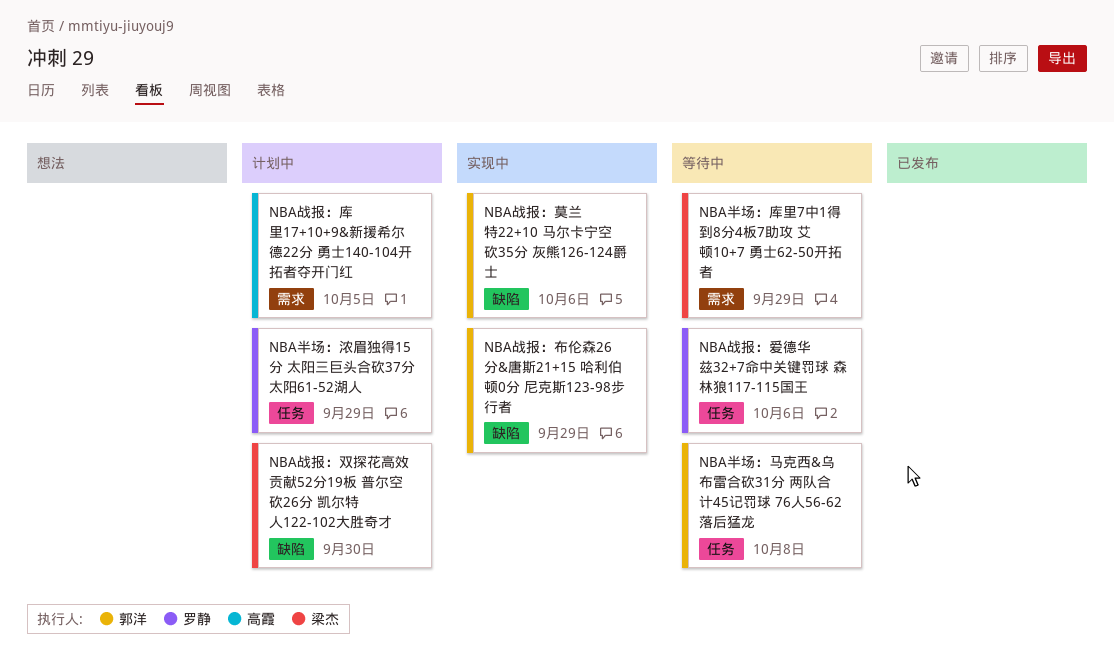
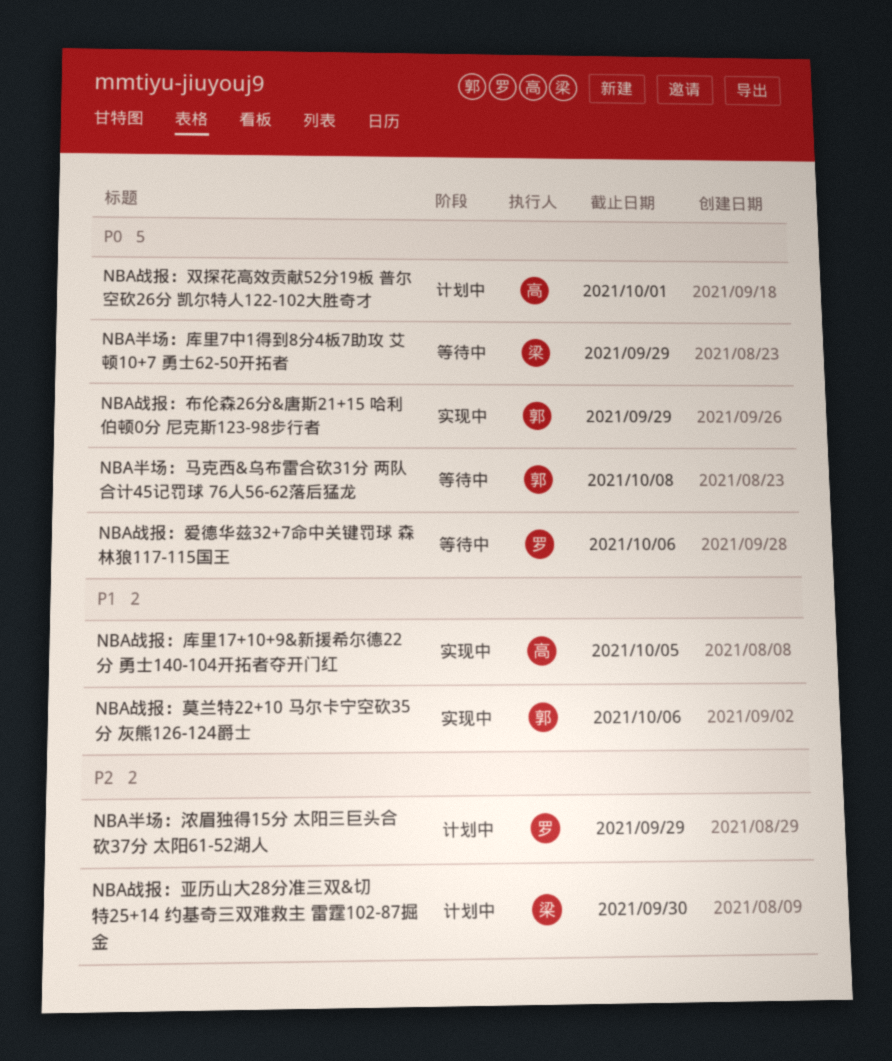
NBA战报：亚历山大28分准三双&切特25+14 约基奇三双难救主 雷霆102-87掘金: none -> present
NBA战报：双探花高效贡献52分19板 普尔空砍26分 凯尔特人122-102大胜奇才, owner: 梁杰 -> 高霞
NBA战报：双探花高效贡献52分19板 普尔空砍26分 凯尔特人122-102大胜奇才, due: Sep 30 -> Oct 1
NBA战报：库里17+10+9&新援希尔德22分 勇士140-104开拓者夺开门红, status: 计划中 -> 实现中

